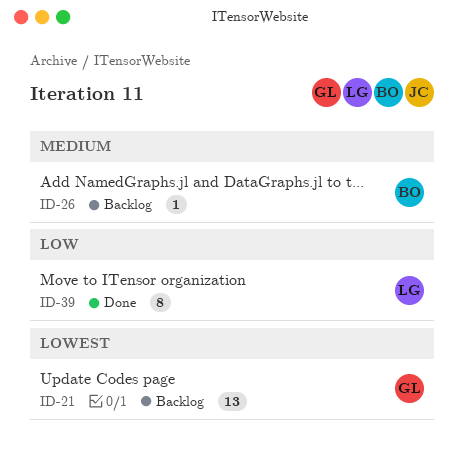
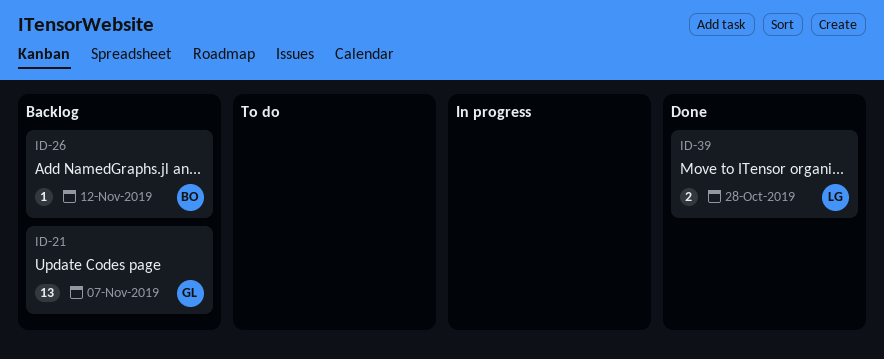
ID-39, estimate: 8 -> 2

